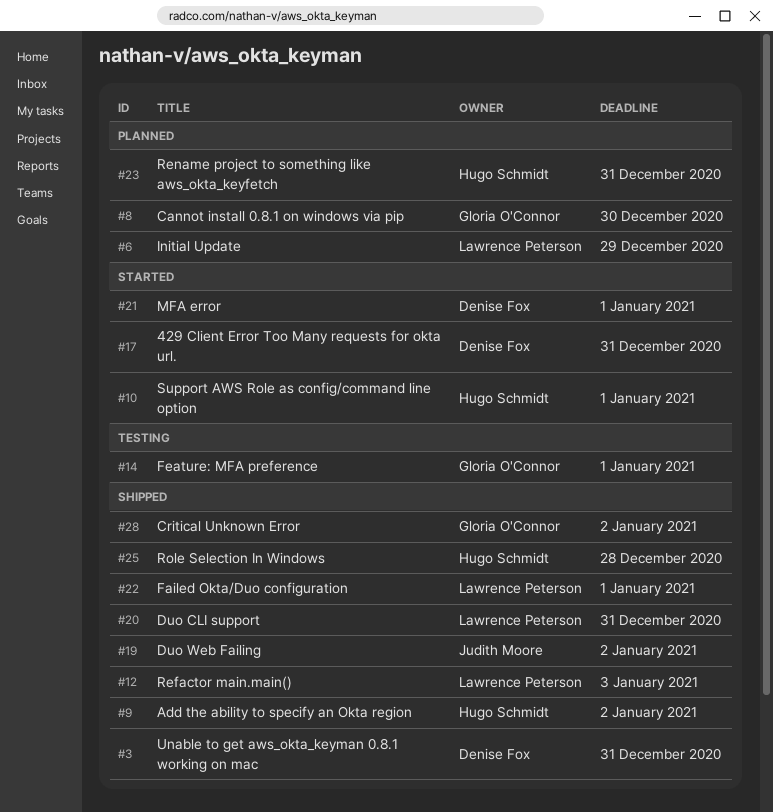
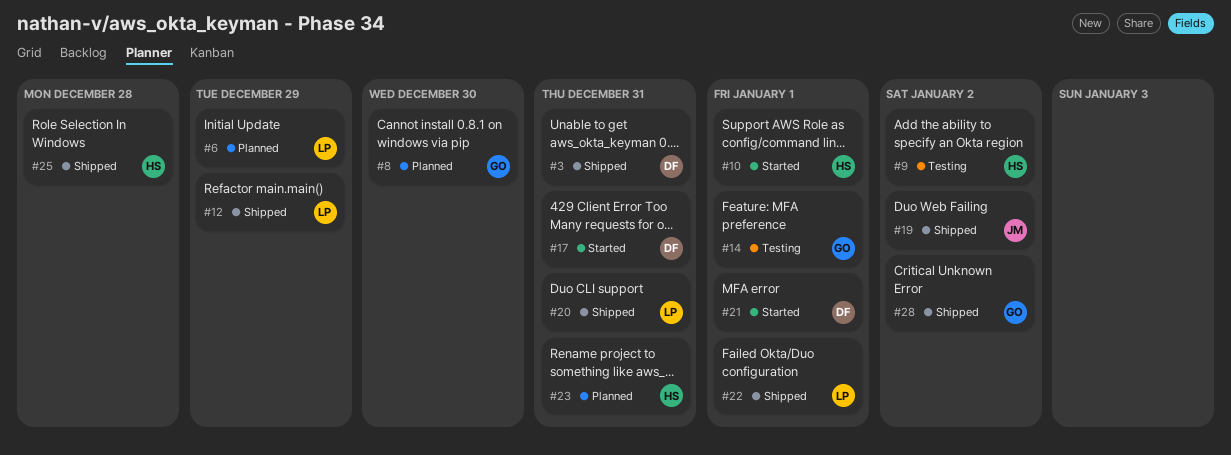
#9, status: Shipped -> Testing
#12, due: Jan 3 -> Dec 29

